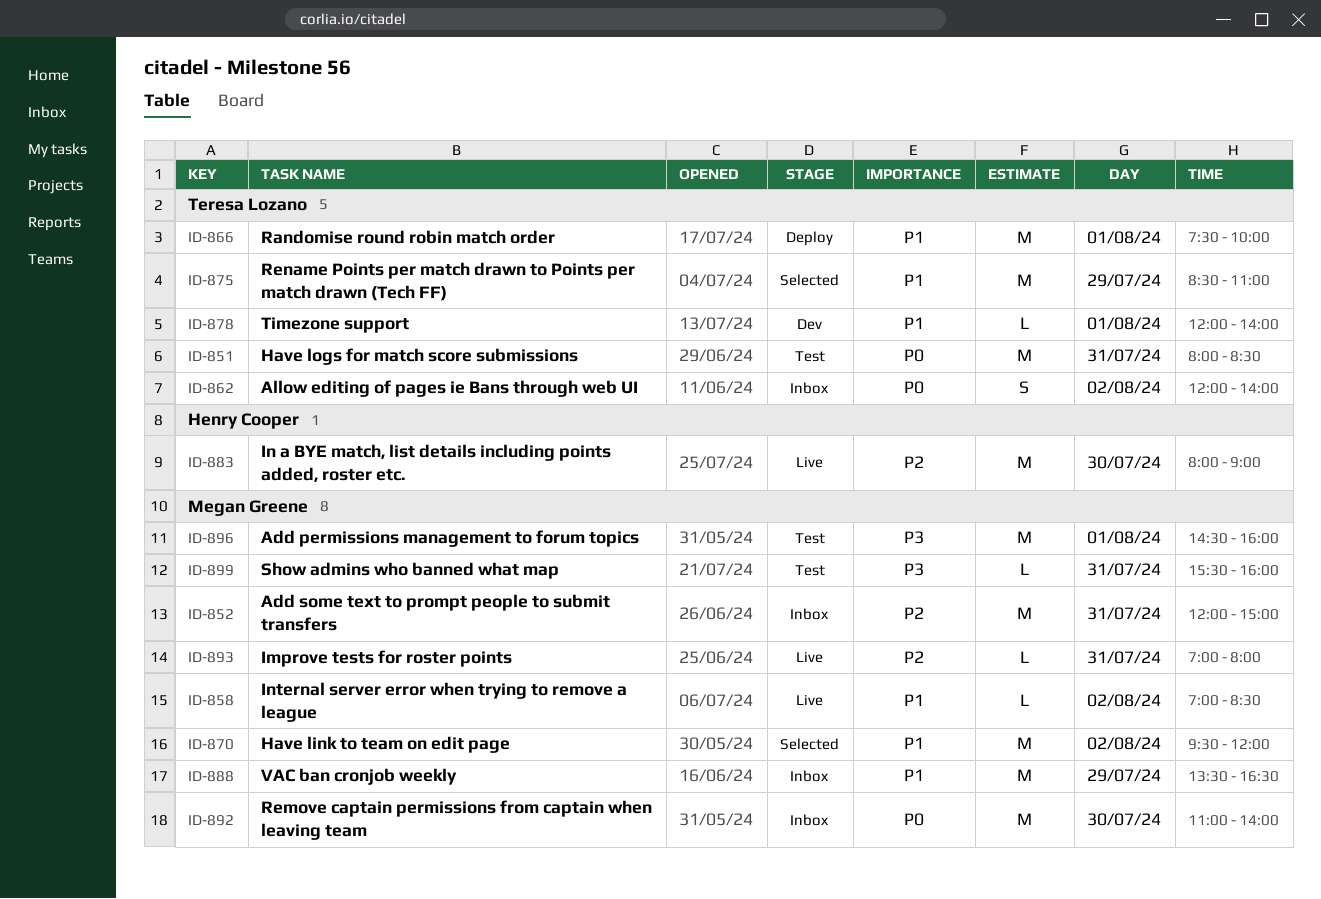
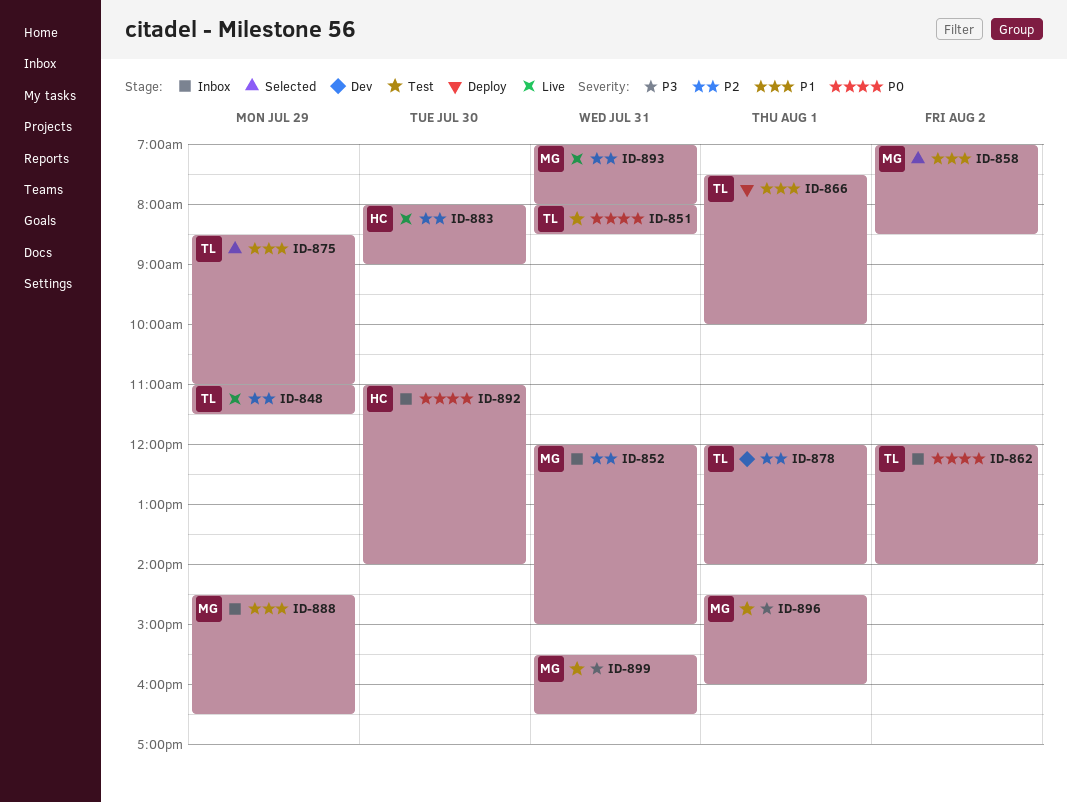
ID-848: none -> present
ID-858, status: Live -> Selected
ID-870: present -> none
ID-878, priority: P1 -> P2
ID-888, begins: 13:30 -> 14:30
ID-892, owner: Megan Greene -> Henry Cooper
ID-899, ends: 16:00 -> 16:30

